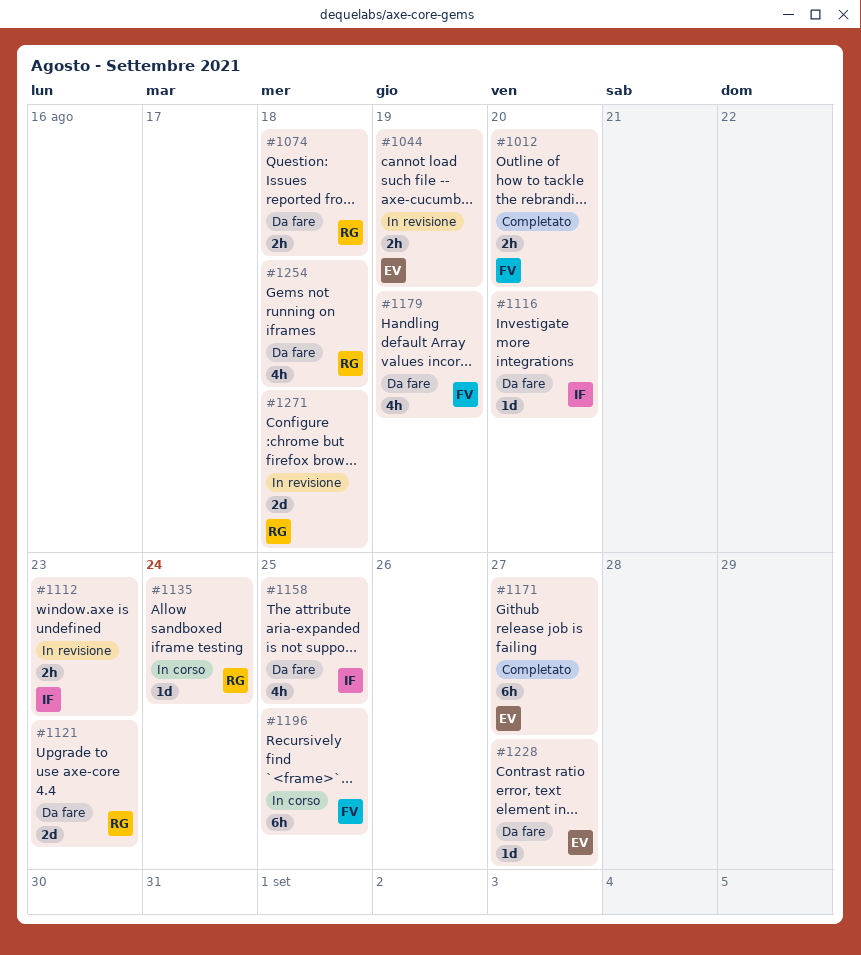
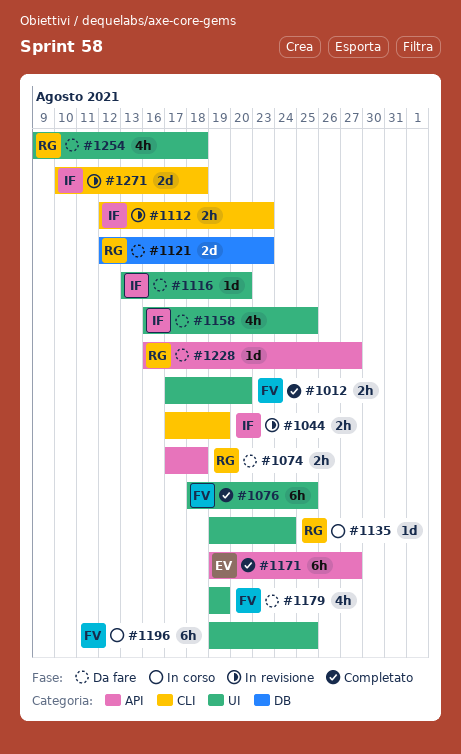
#1044, owner: EV -> IF
#1076: none -> present
#1228, owner: EV -> RG
#1271, owner: RG -> IF

